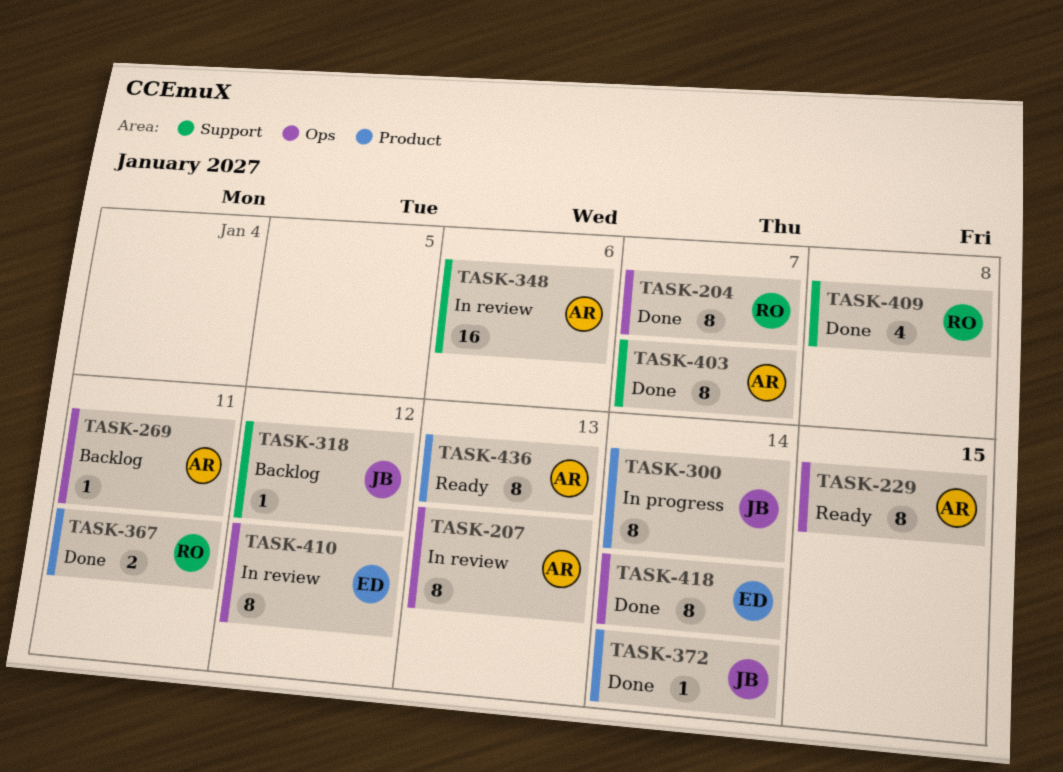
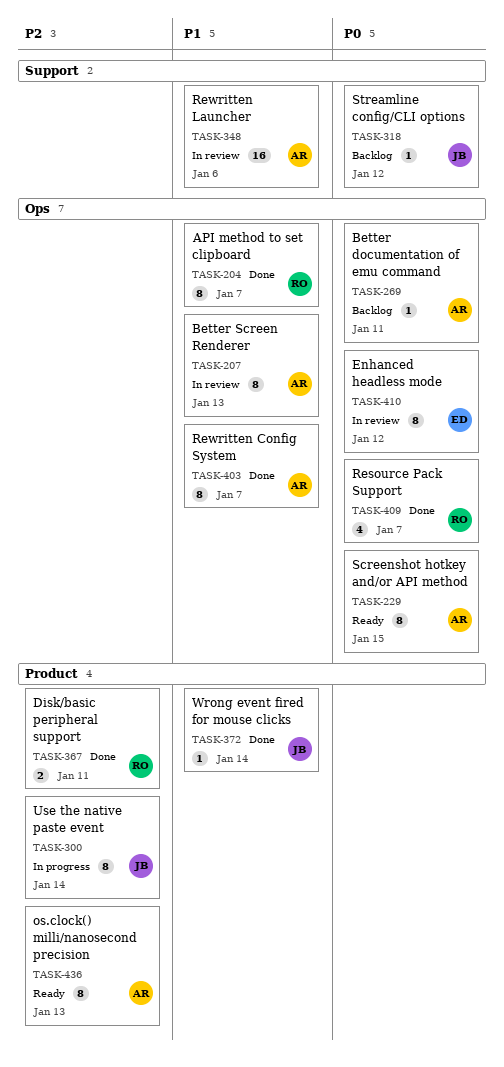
TASK-403, label: Support -> Ops
TASK-409, label: Support -> Ops
TASK-409, due: Jan 8 -> Jan 7
TASK-418: present -> none

